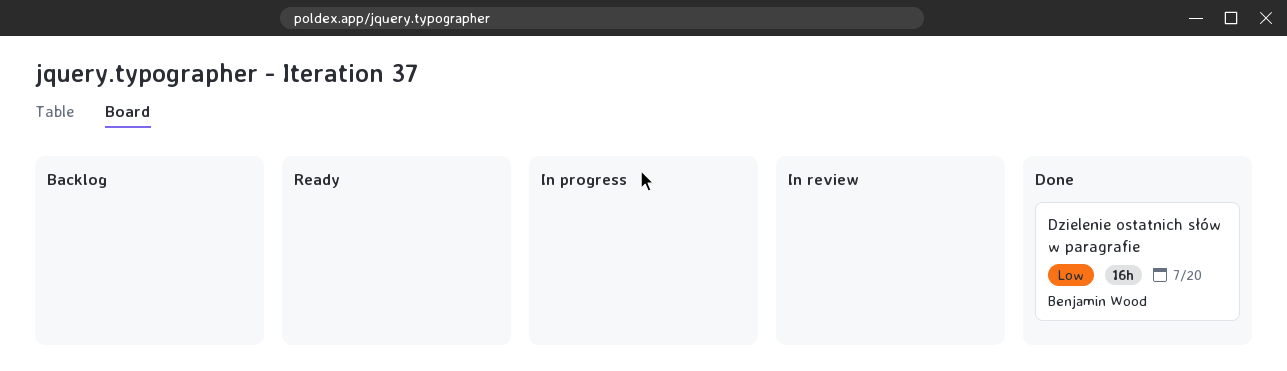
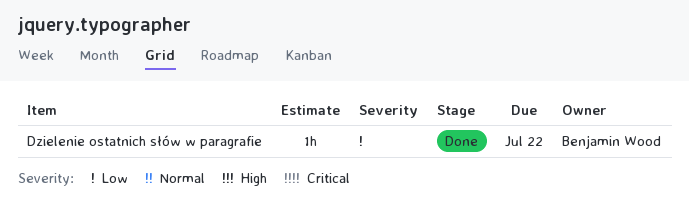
Dzielenie ostatnich słów w paragrafie, estimate: 16h -> 1h
Dzielenie ostatnich słów w paragrafie, due: Jul 20 -> Jul 22

